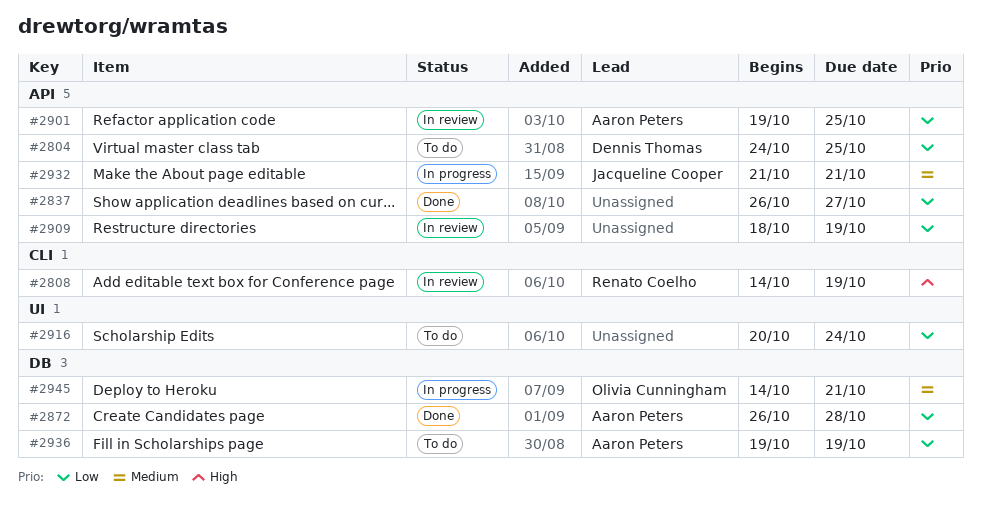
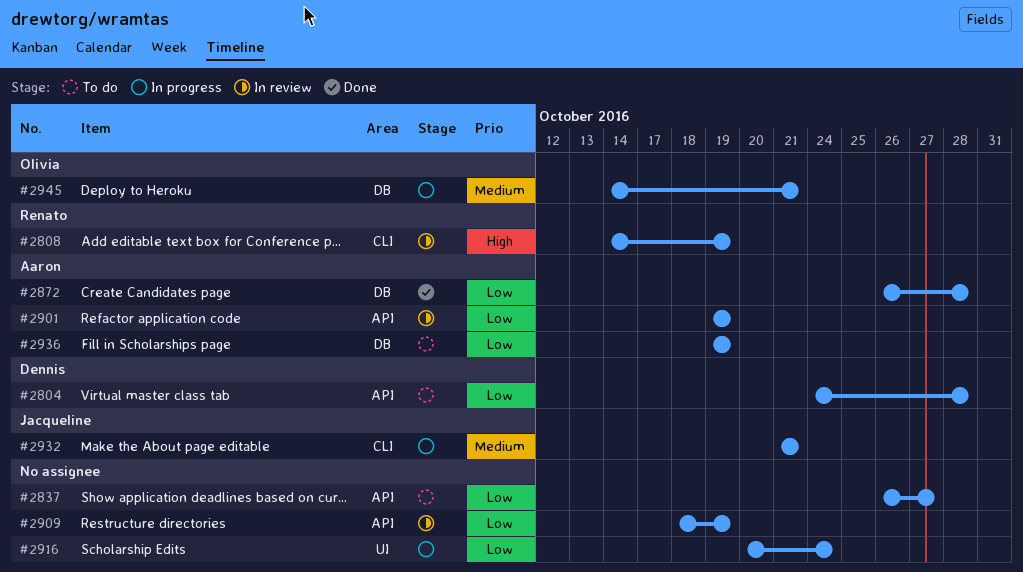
#2804, due: Oct 25 -> Oct 28
#2837, status: Done -> To do
#2901, due: Oct 25 -> Oct 19
#2916, status: To do -> In progress
#2932, label: API -> CLI

